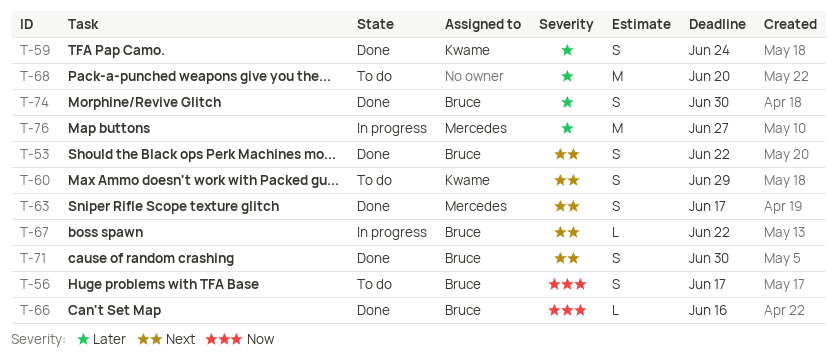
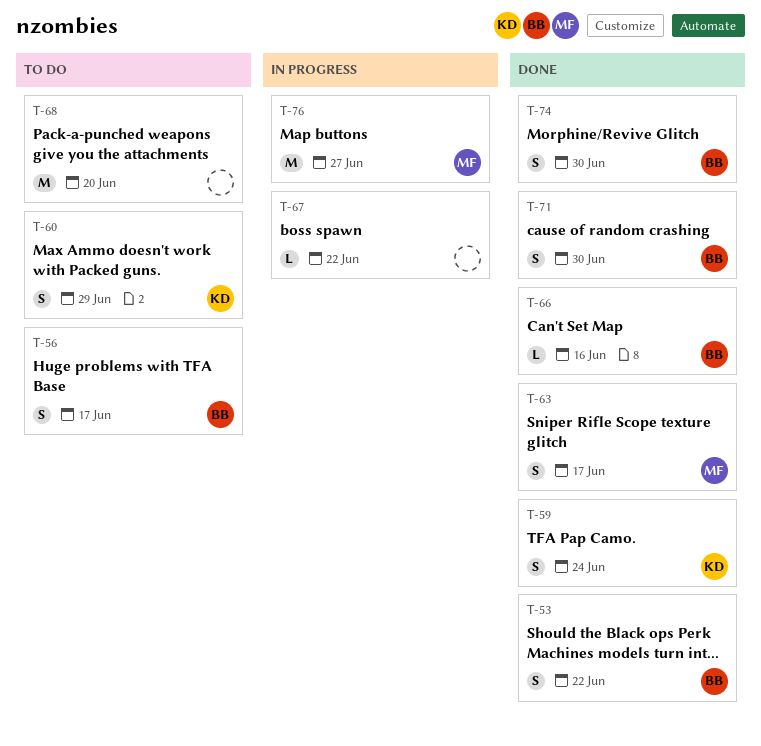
T-67, owner: Bruce -> none

